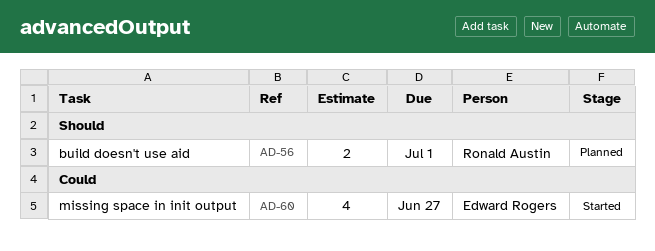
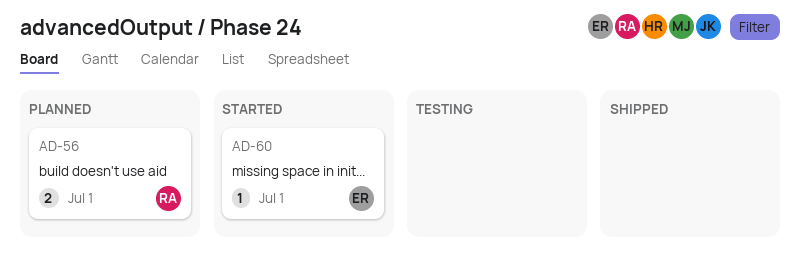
AD-60, estimate: 4 -> 1
AD-60, due: Jun 27 -> Jul 1

